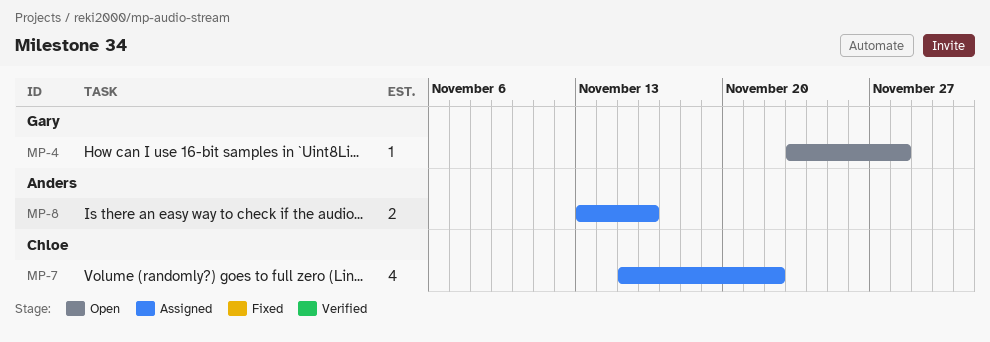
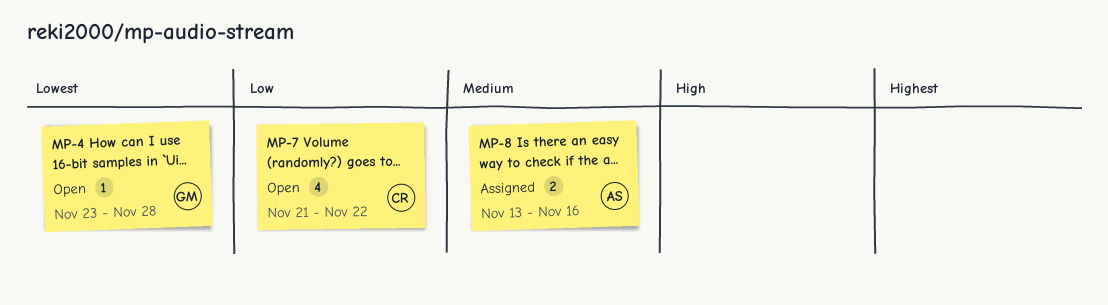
MP-7, status: Assigned -> Open
MP-7, start: Nov 15 -> Nov 21

